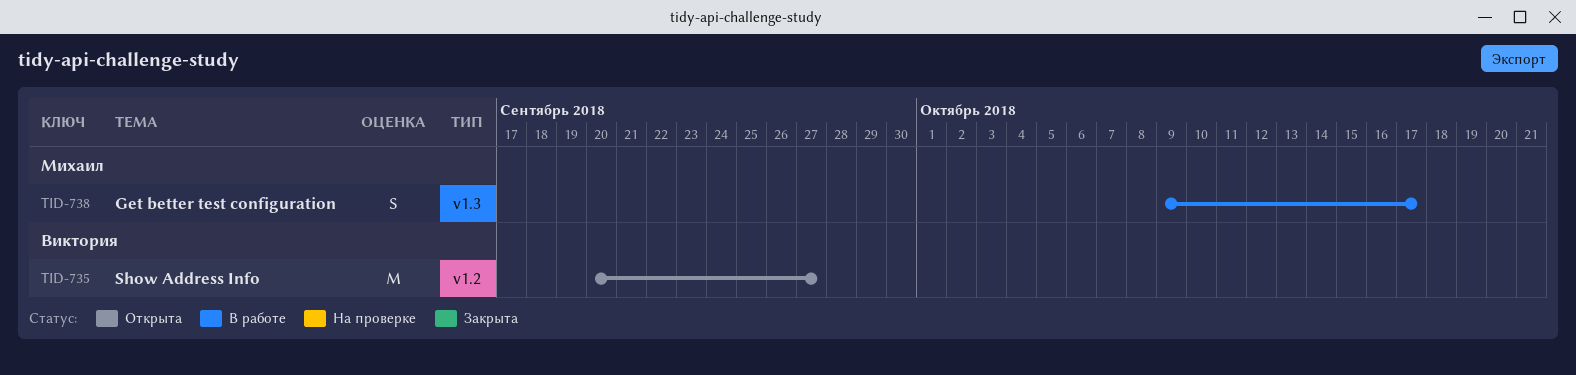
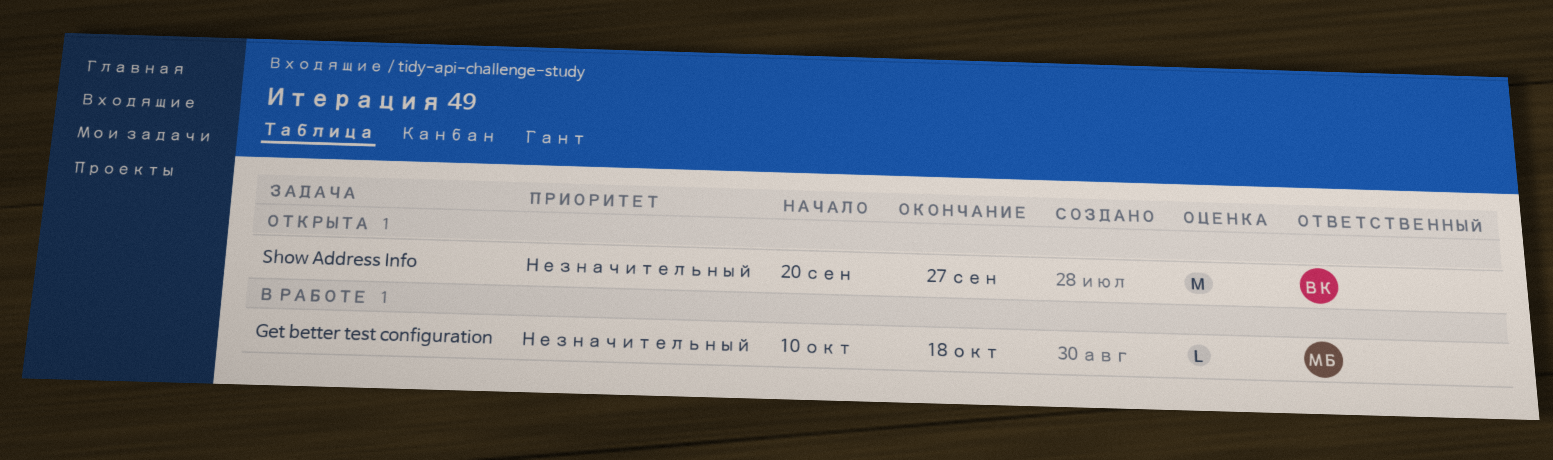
Get better test configuration, estimate: S -> L
Get better test configuration, start: Oct 9 -> Oct 10
Get better test configuration, due: Oct 17 -> Oct 18

